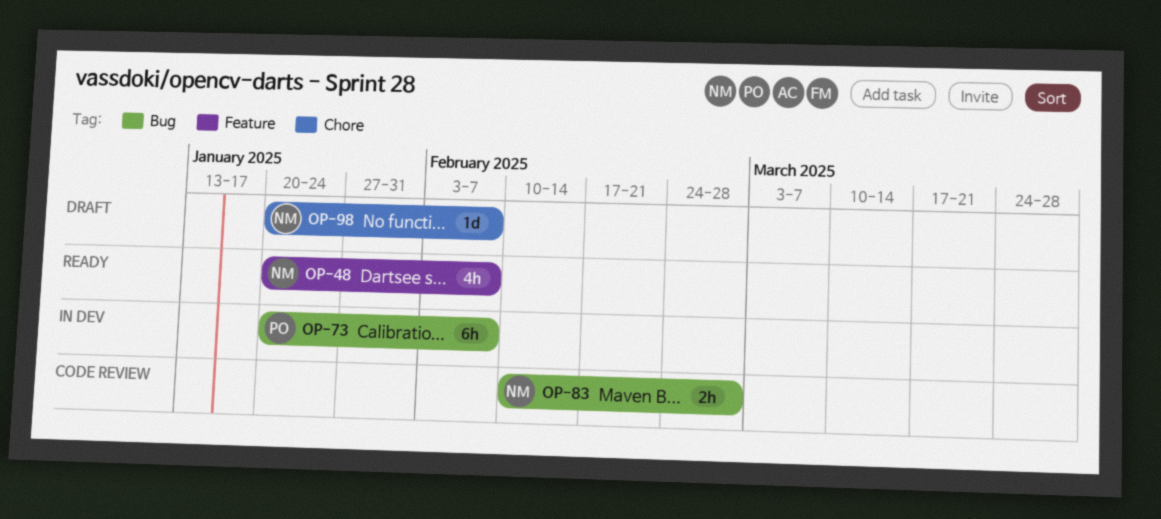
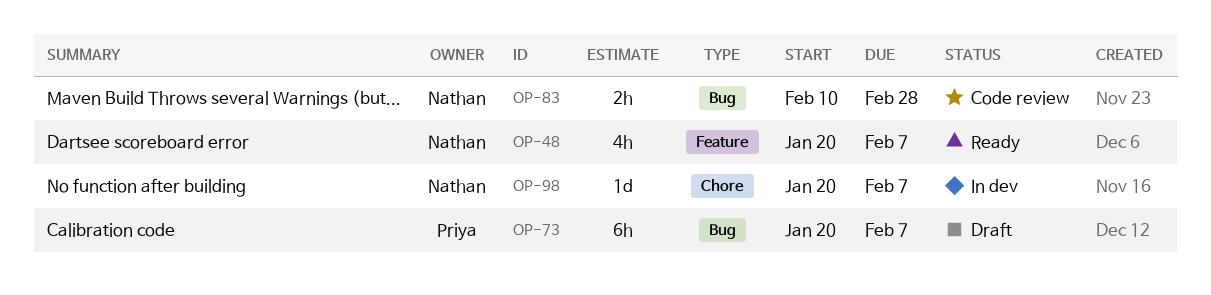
OP-73, status: In dev -> Draft
OP-98, status: Draft -> In dev

